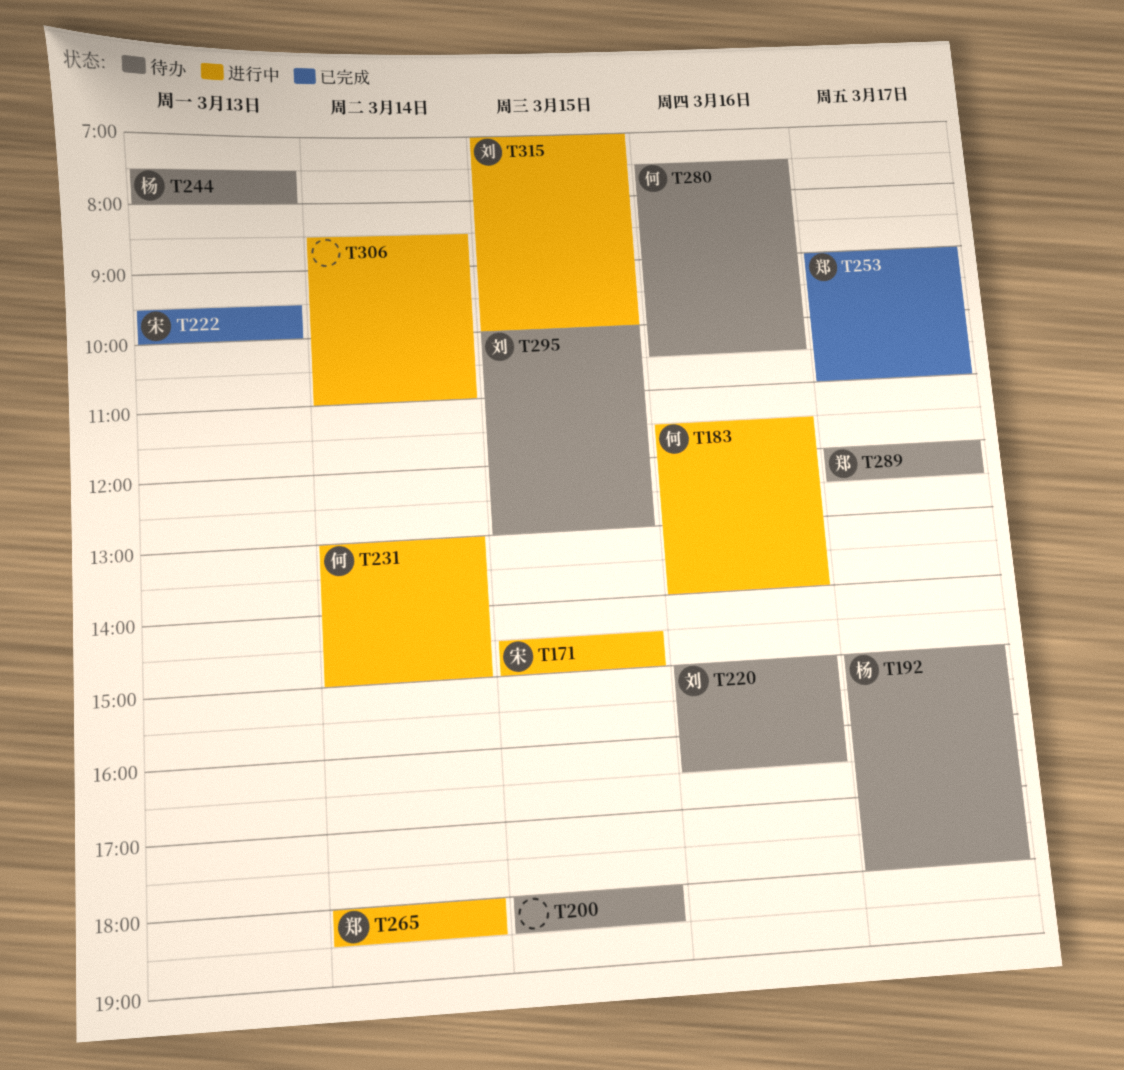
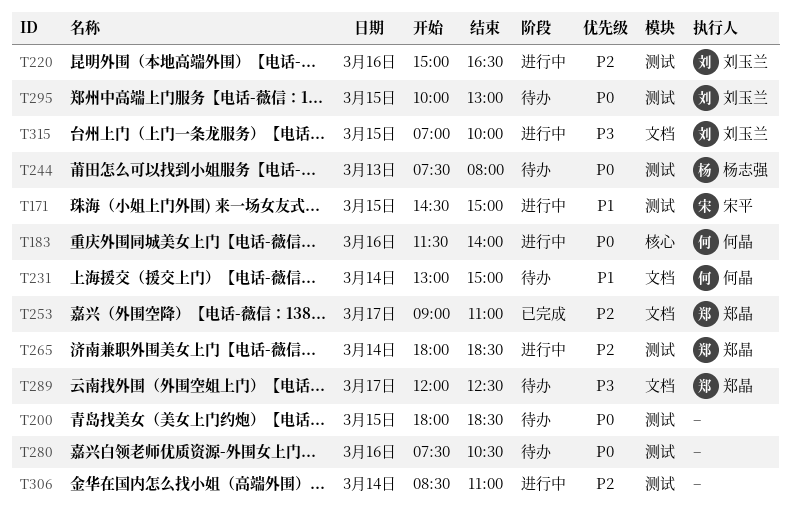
T192: present -> none
T220, status: 待办 -> 进行中
T222: present -> none
T231, status: 进行中 -> 待办
T280, owner: 何晶 -> none

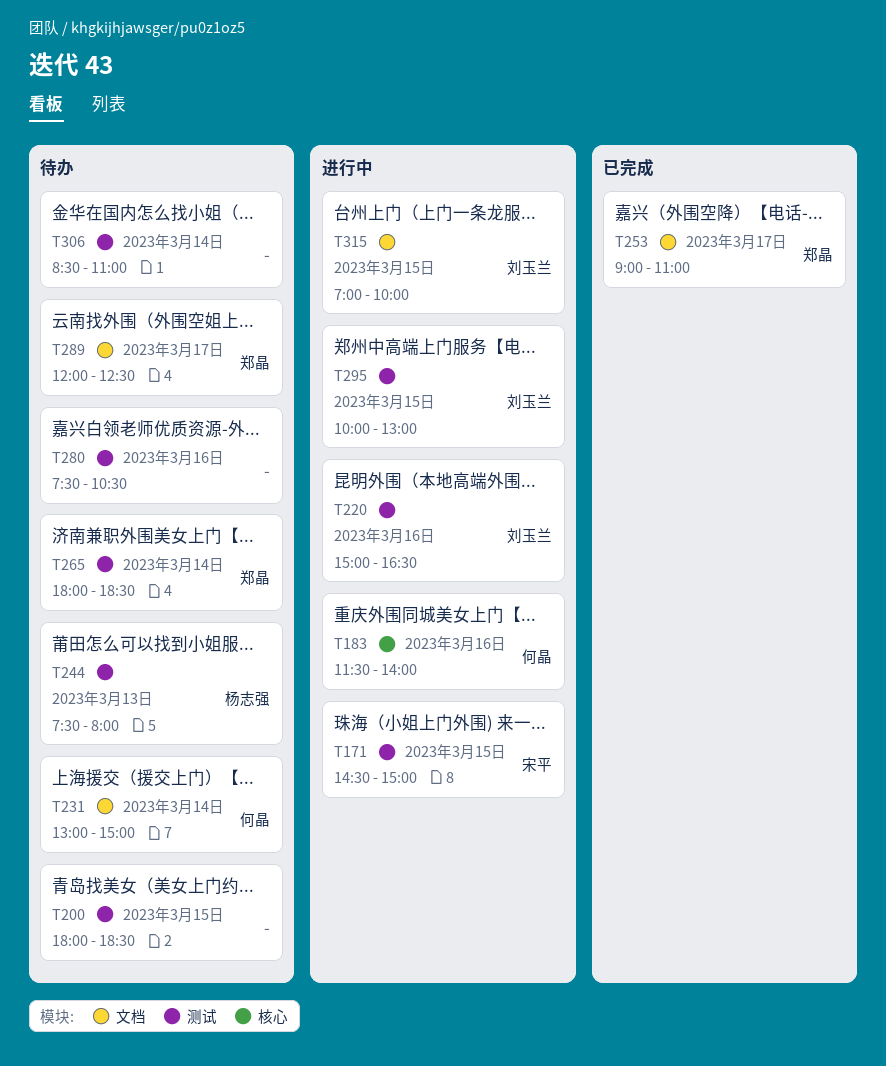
T265, status: 进行中 -> 待办
T295, status: 待办 -> 进行中
T306, status: 进行中 -> 待办

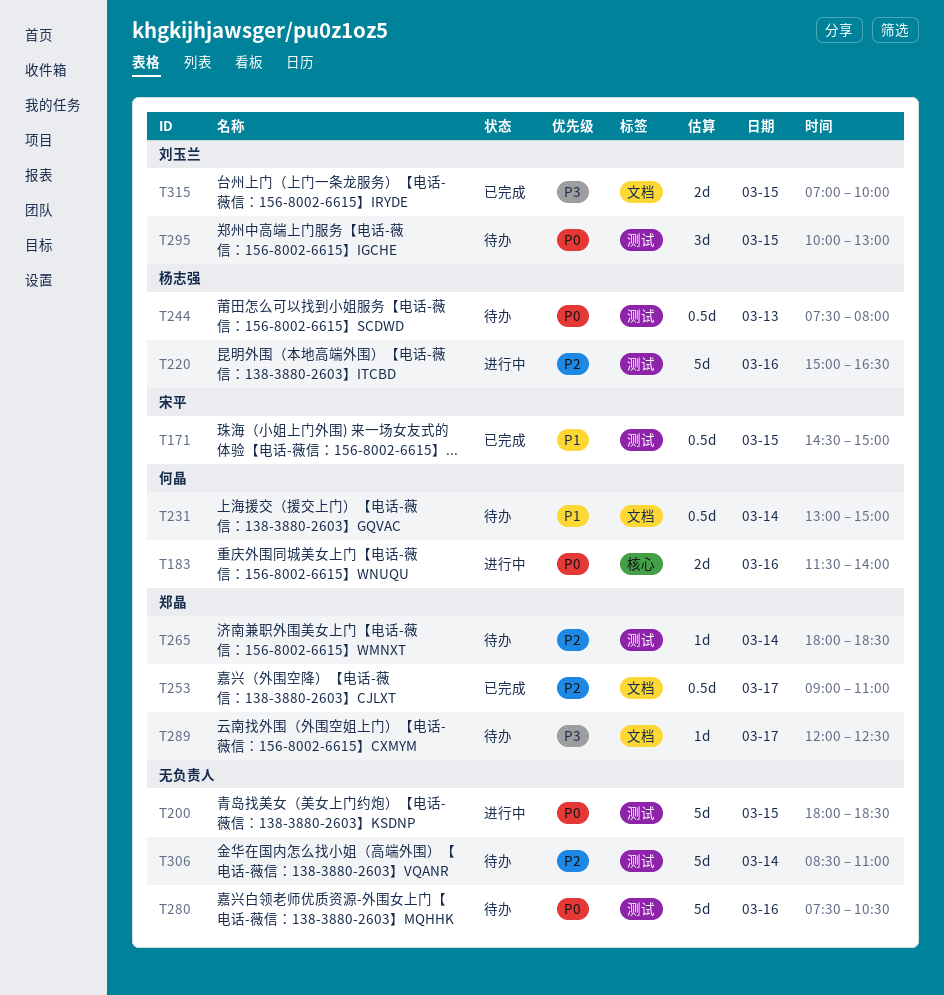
T171, status: 进行中 -> 已完成
T200, status: 待办 -> 进行中
T220, owner: 刘玉兰 -> 杨志强
T295, status: 进行中 -> 待办
T315, status: 进行中 -> 已完成

